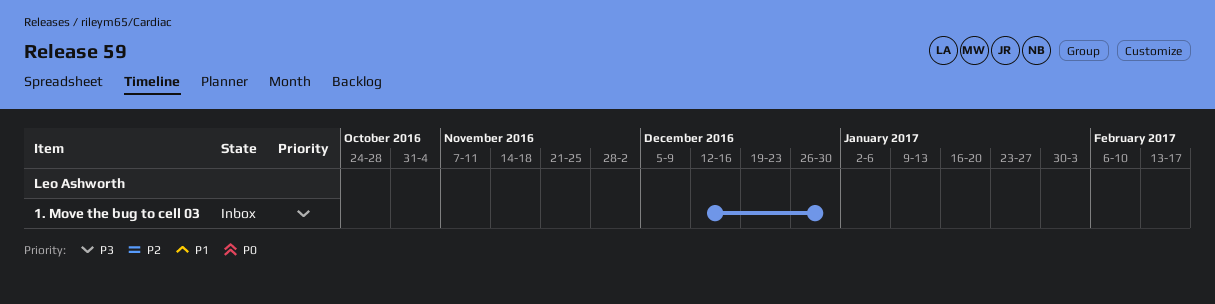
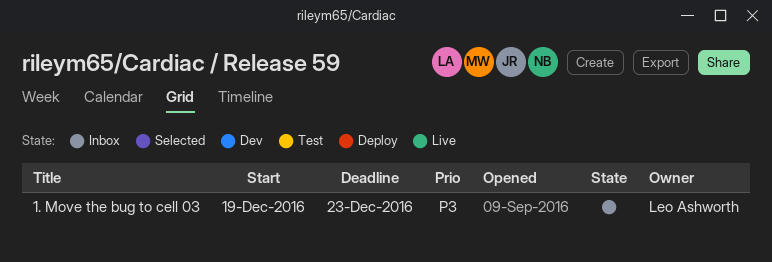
1. Move the bug to cell 03, start: Dec 12 -> Dec 19
1. Move the bug to cell 03, due: Dec 30 -> Dec 23

